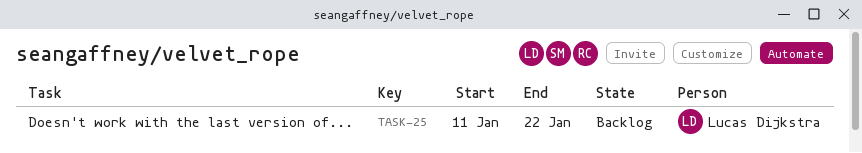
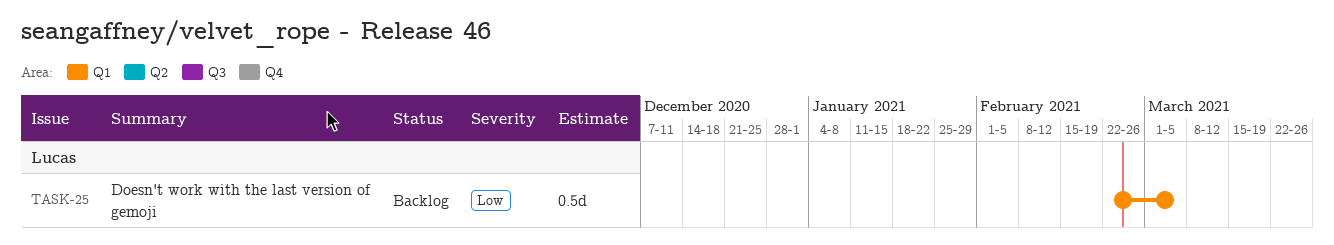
TASK-25, start: Jan 11 -> Feb 22
TASK-25, due: Jan 22 -> Mar 5

